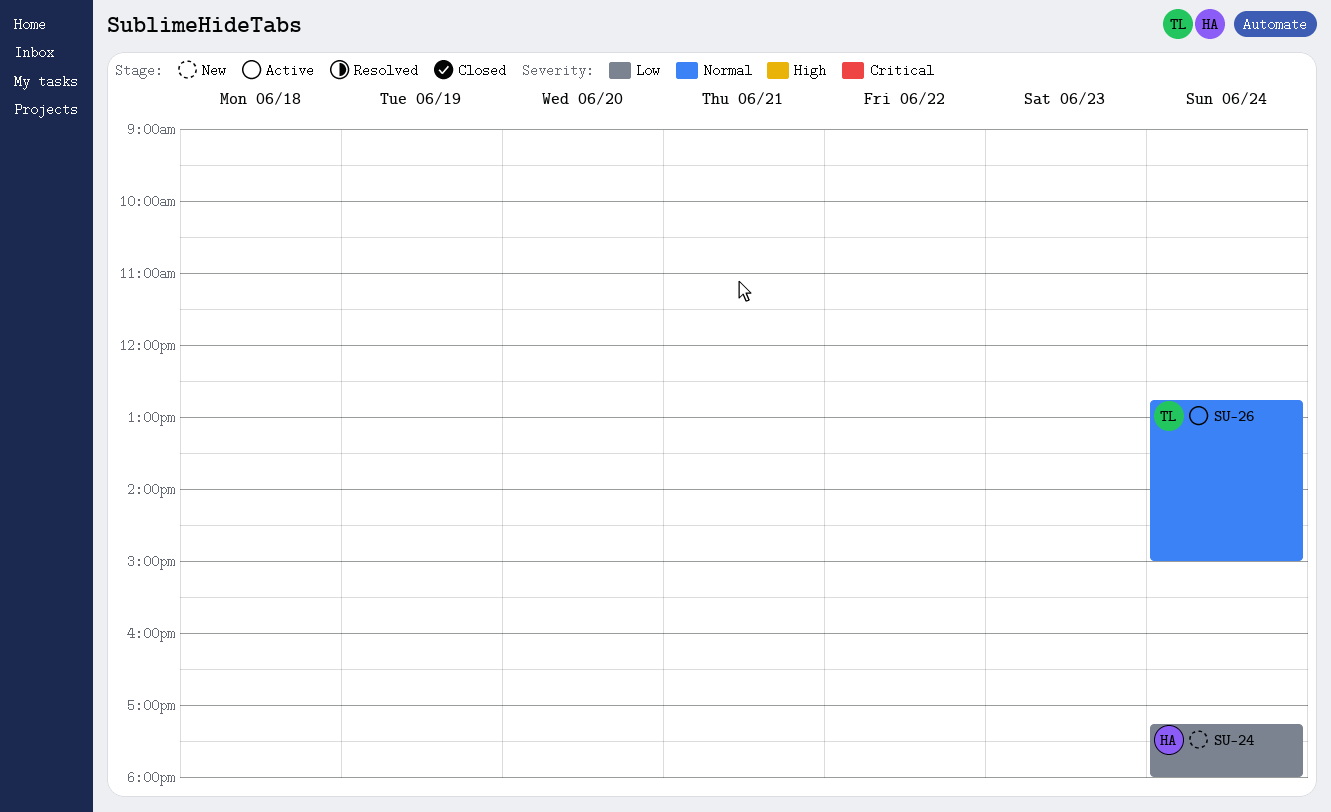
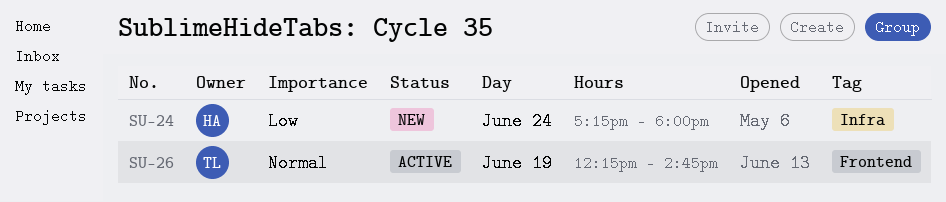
SU-26, day: Jun 24 -> Jun 19
SU-26, begins: 12:45 -> 12:15
SU-26, ends: 15:00 -> 14:45

